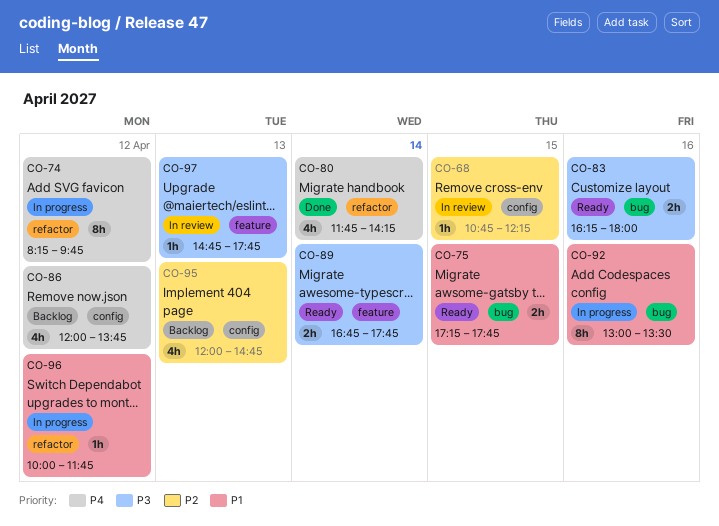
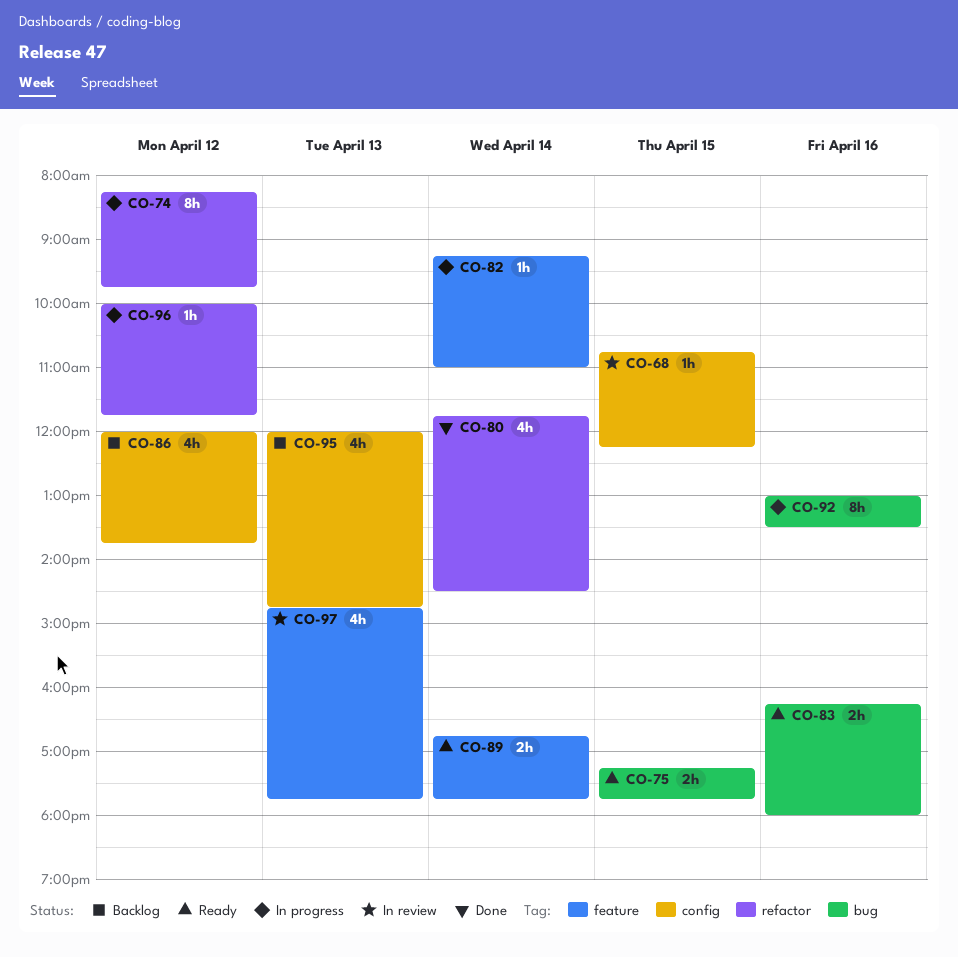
CO-80, ends: 14:15 -> 14:30
CO-82: none -> present
CO-97, estimate: 1h -> 4h

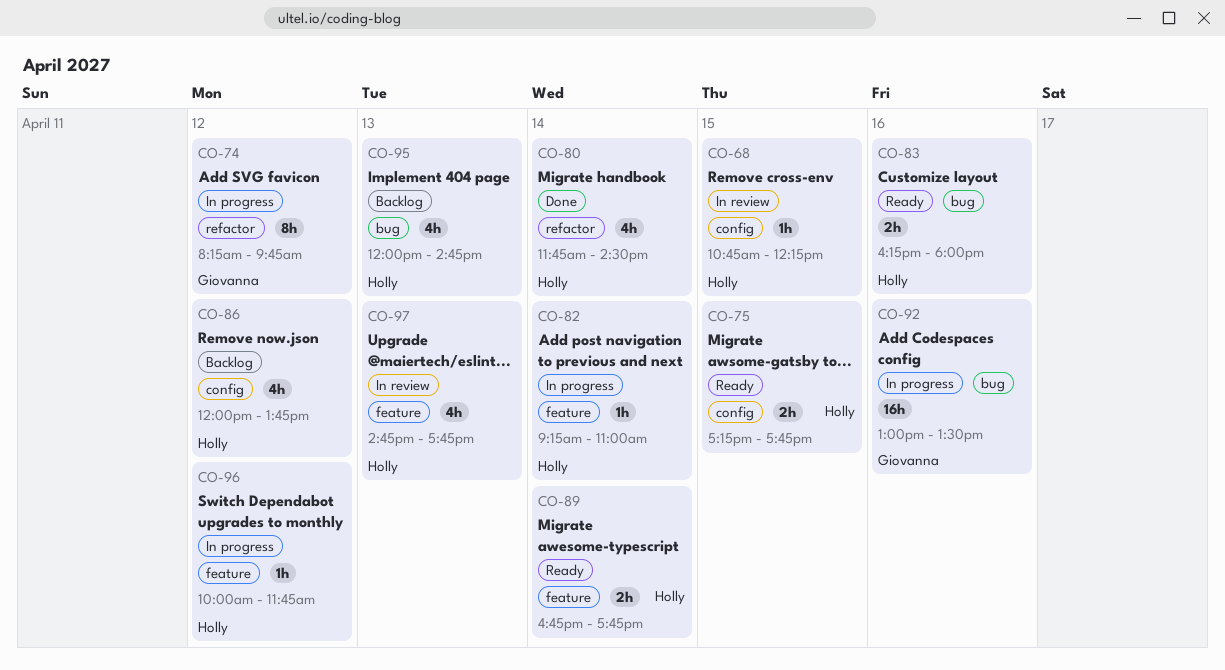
CO-75, label: bug -> config
CO-92, estimate: 8h -> 16h
CO-95, label: config -> bug
CO-96, label: refactor -> feature

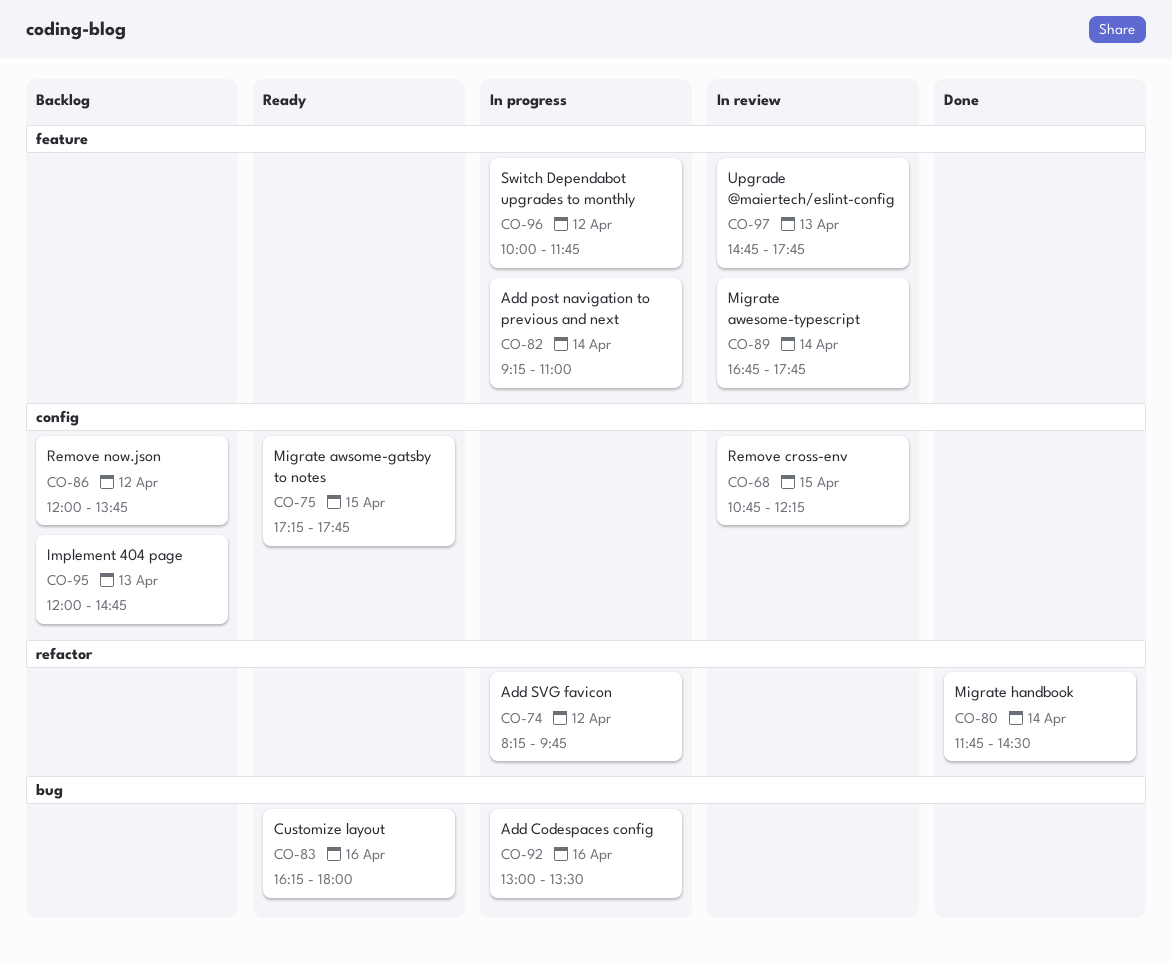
CO-89, status: Ready -> In review
CO-95, label: bug -> config

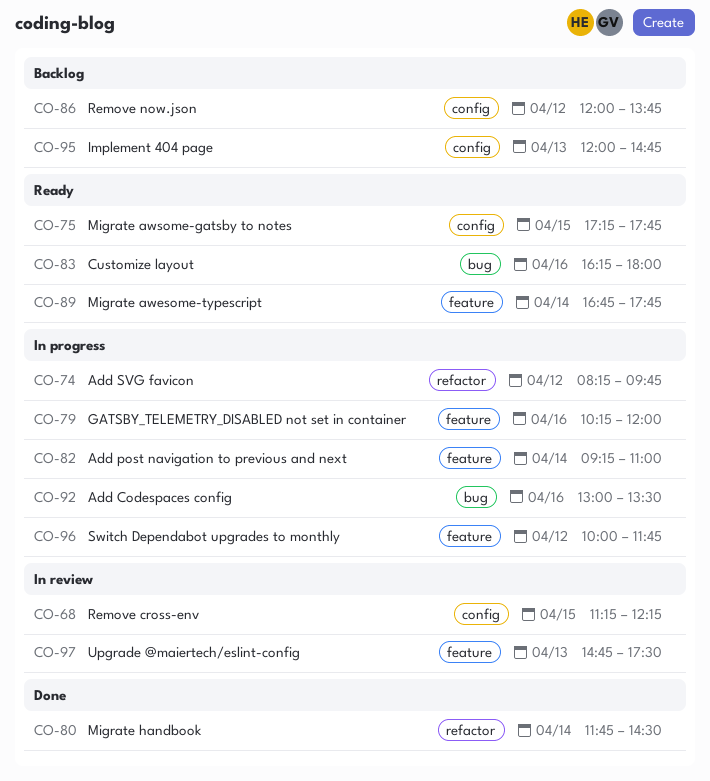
CO-68, begins: 10:45 -> 11:15
CO-79: none -> present
CO-89, status: In review -> Ready
CO-97, ends: 17:45 -> 17:30

